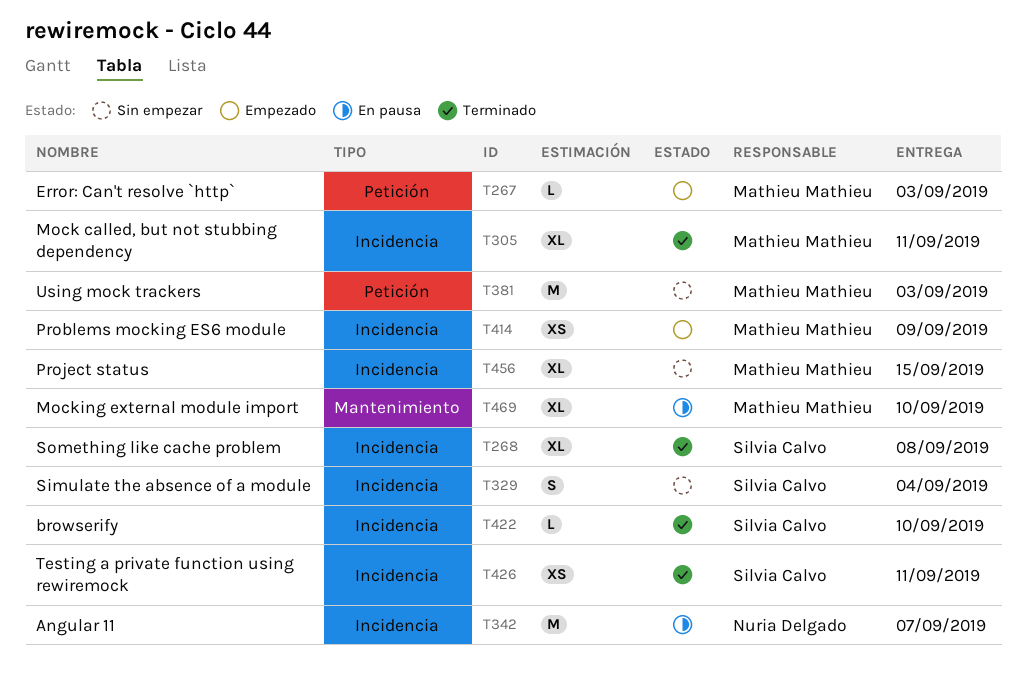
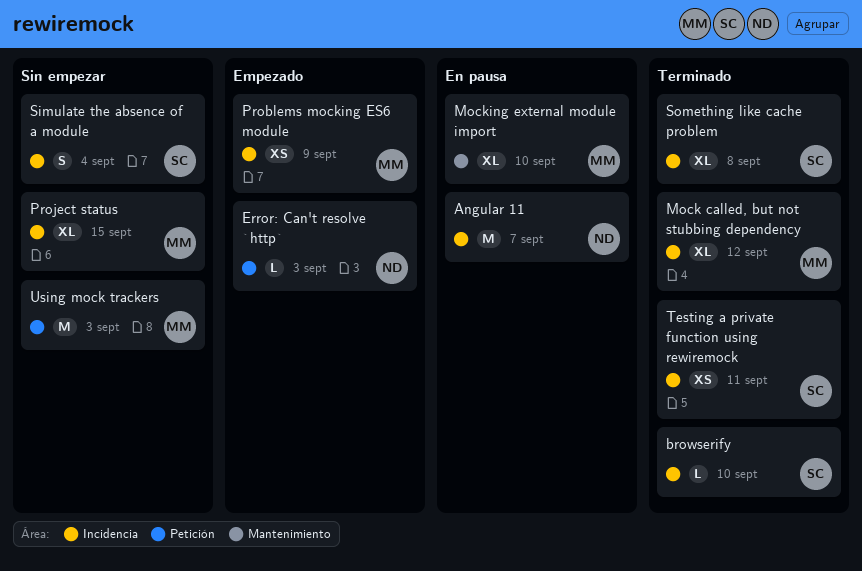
Error: Can't resolve `http`, owner: Mathieu Mathieu -> Nuria Delgado
Mock called, but not stubbing dependency, due: Sep 11 -> Sep 12

